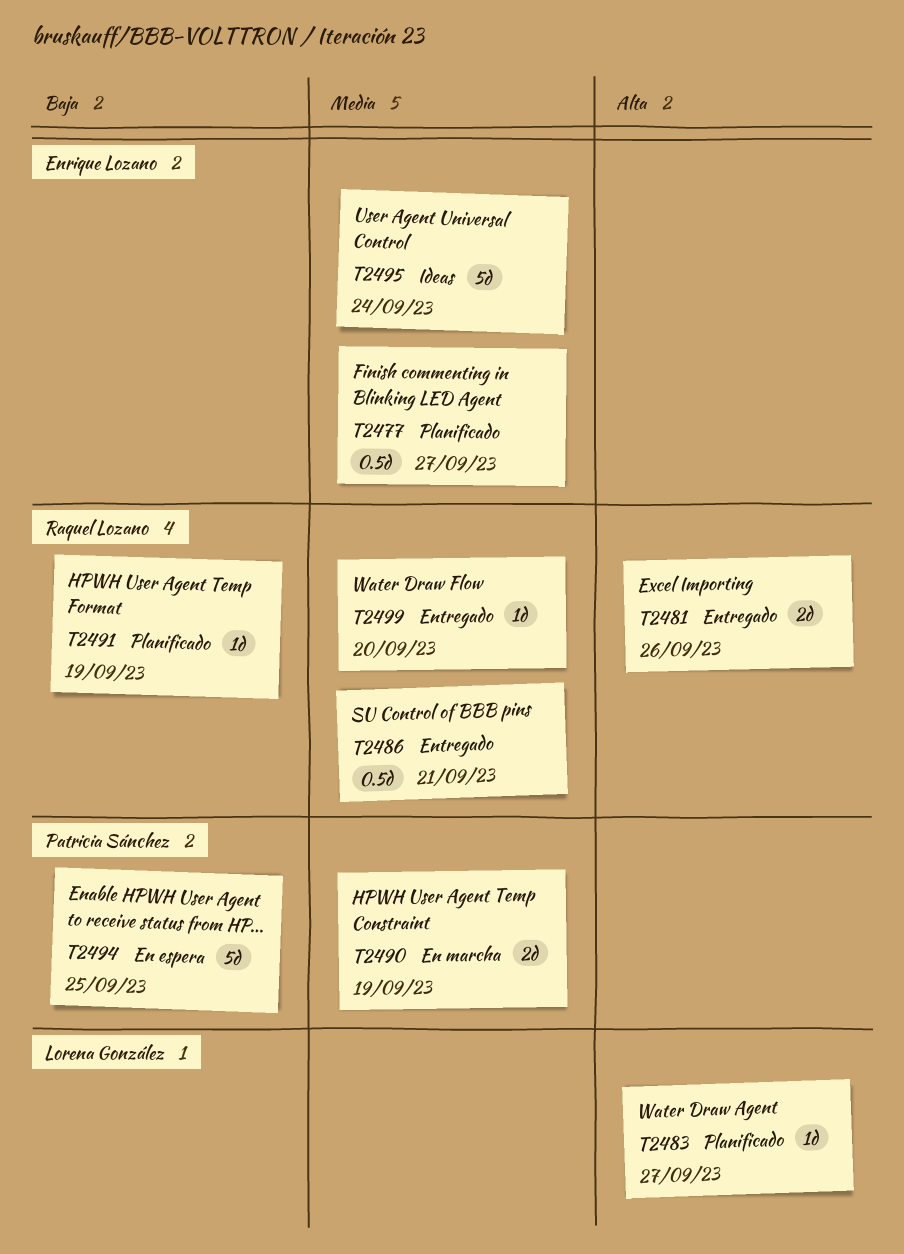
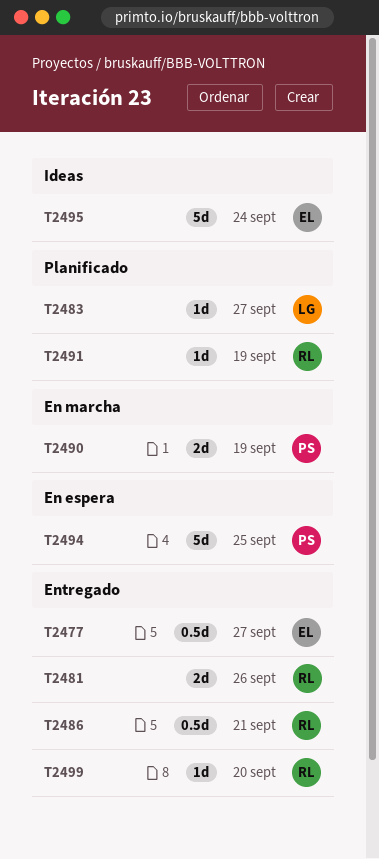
T2477, status: Planificado -> Entregado

